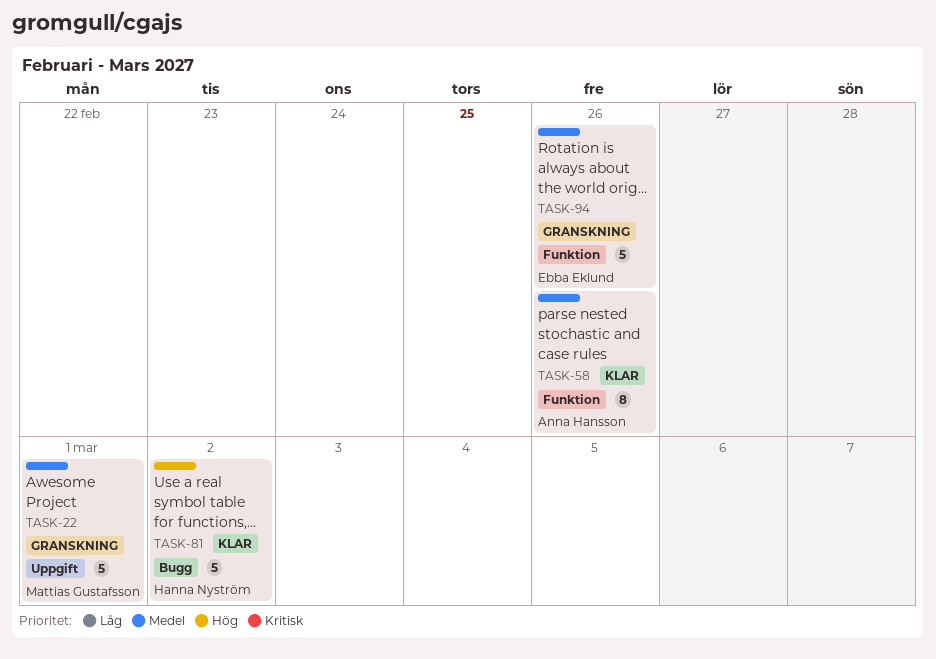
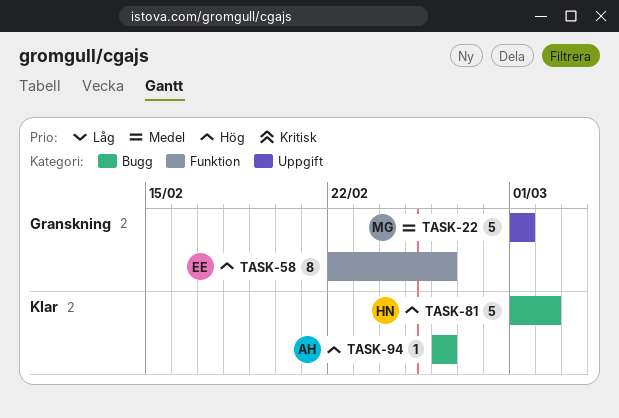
TASK-58, status: Klar -> Granskning
TASK-58, owner: Anna Hansson -> Ebba Eklund
TASK-58, priority: Medel -> Hög
TASK-94, status: Granskning -> Klar
TASK-94, owner: Ebba Eklund -> Anna Hansson
TASK-94, priority: Medel -> Hög
TASK-94, label: Funktion -> Bugg
TASK-94, estimate: 5 -> 1

